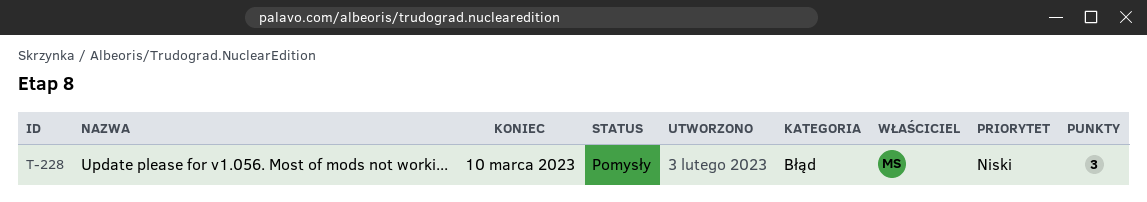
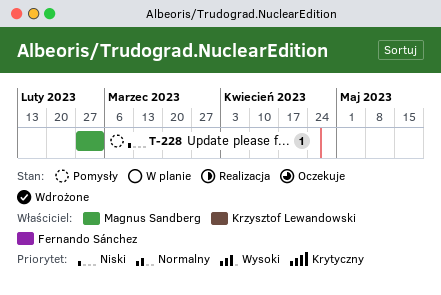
T-228, estimate: 3 -> 1
T-228, due: Mar 10 -> Mar 3

